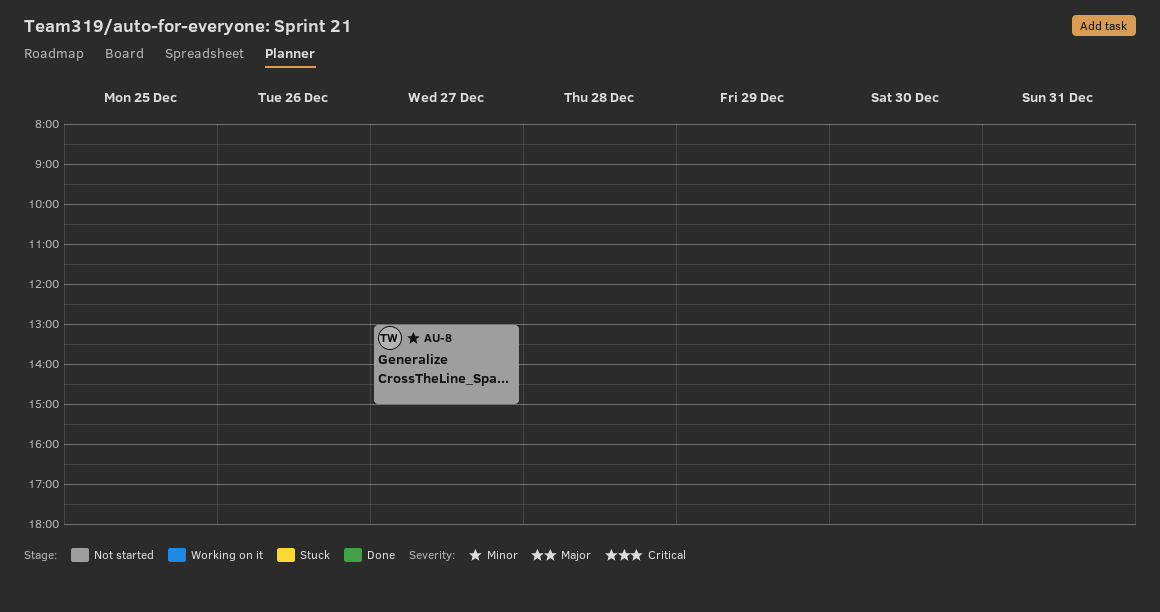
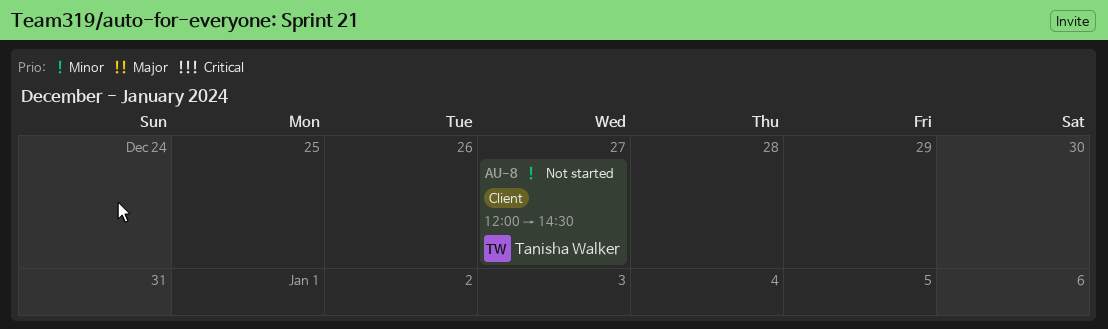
AU-8, begins: 13:00 -> 12:00
AU-8, ends: 15:00 -> 14:30

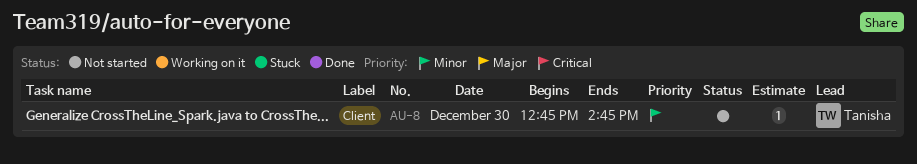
AU-8, day: Dec 27 -> Dec 30
AU-8, begins: 12:00 -> 12:45
AU-8, ends: 14:30 -> 14:45

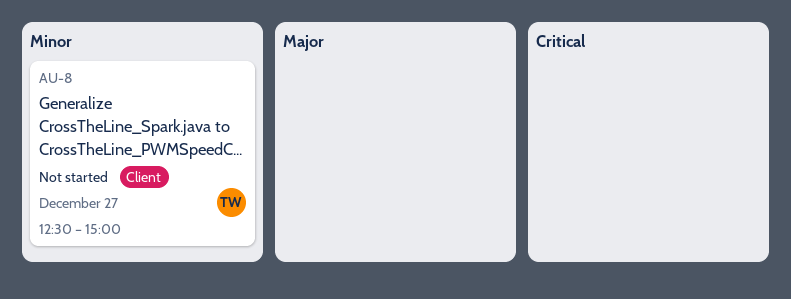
AU-8, day: Dec 30 -> Dec 27
AU-8, begins: 12:45 -> 12:30
AU-8, ends: 14:45 -> 15:00

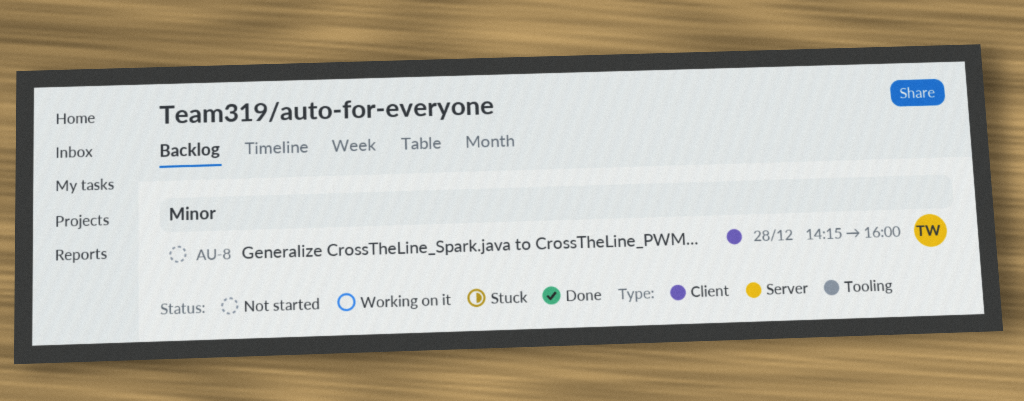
AU-8, day: Dec 27 -> Dec 28
AU-8, begins: 12:30 -> 14:15
AU-8, ends: 15:00 -> 16:00

